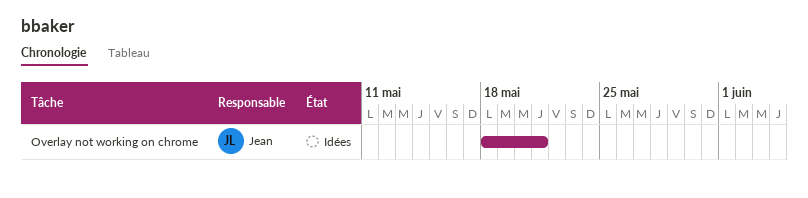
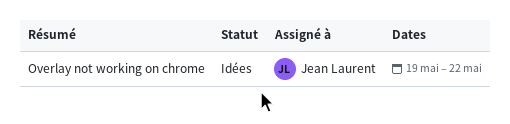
Overlay not working on chrome, start: May 18 -> May 19
Overlay not working on chrome, due: May 21 -> May 22

